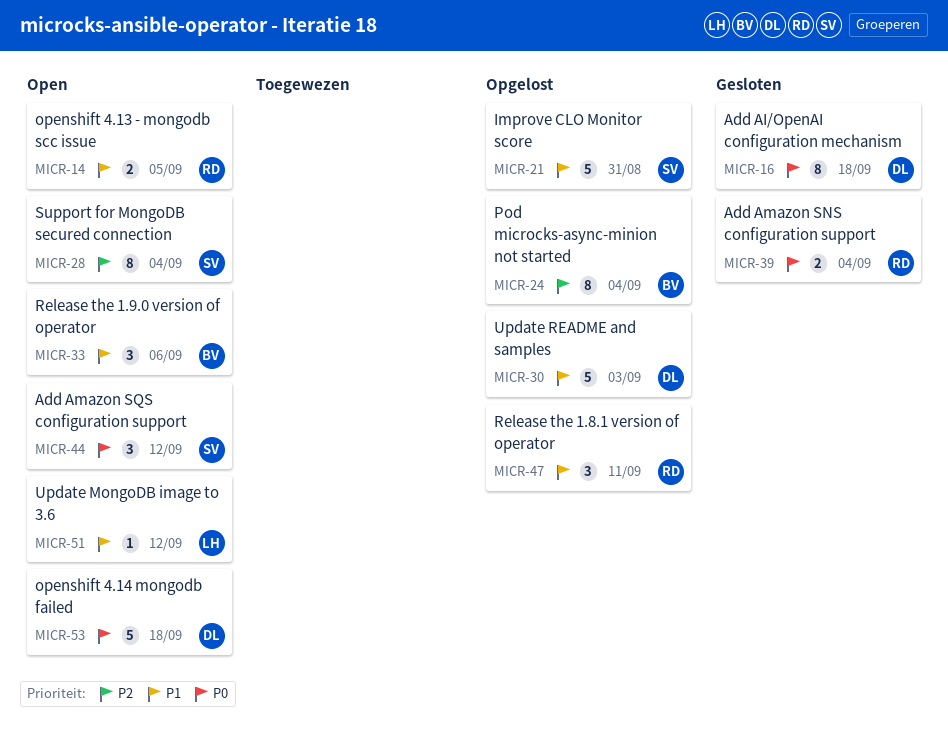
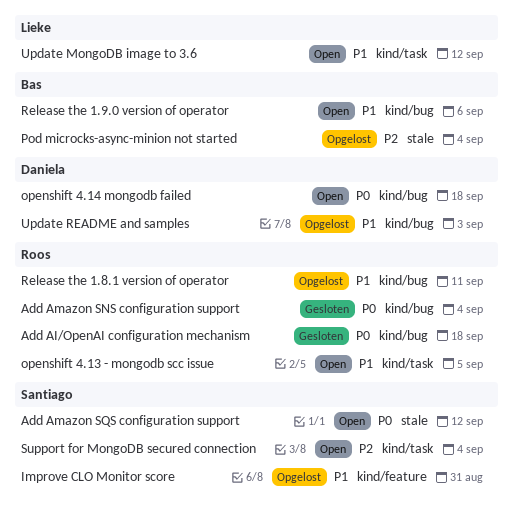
Add AI/OpenAI configuration mechanism, owner: Daniela -> Roos

